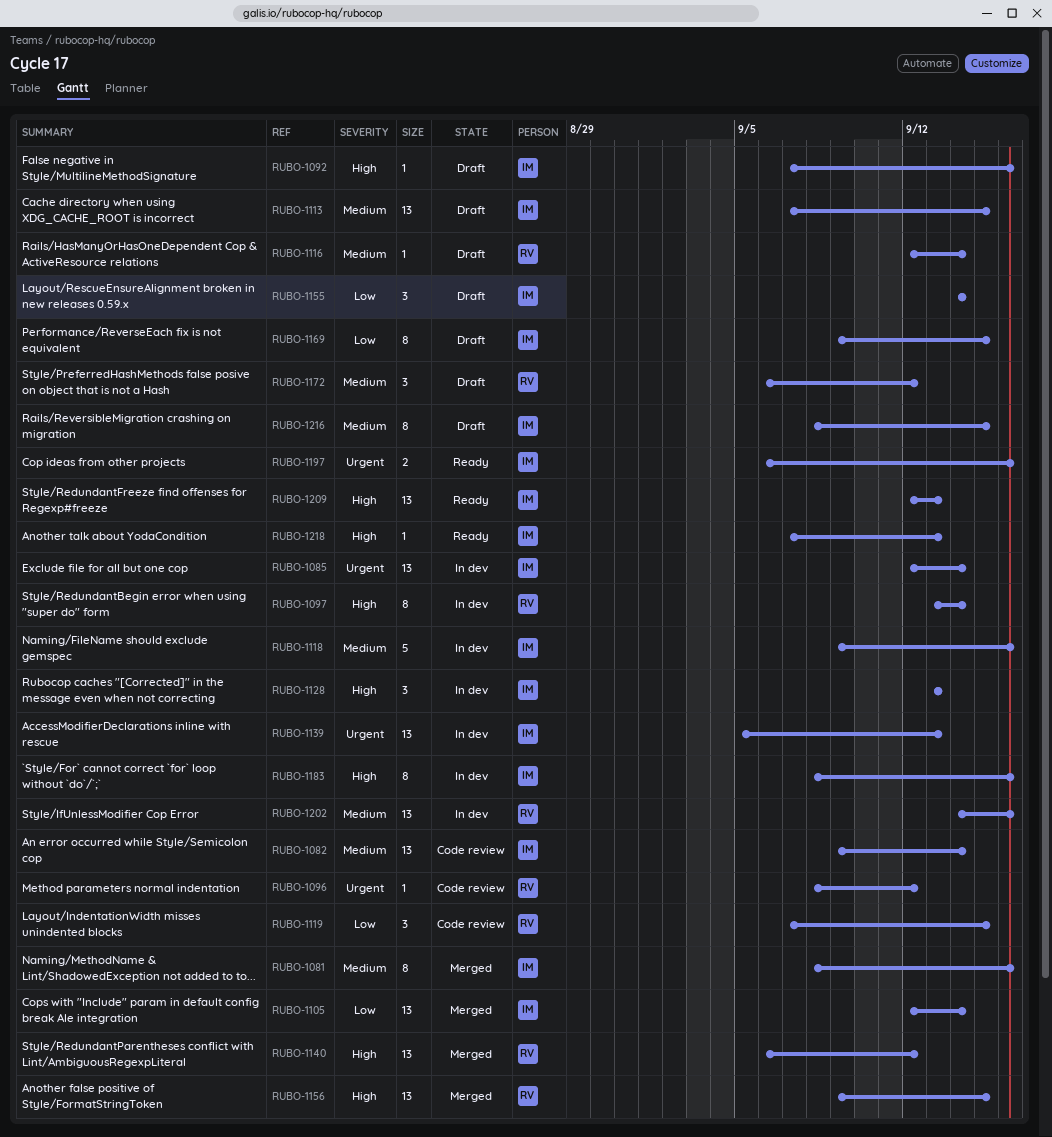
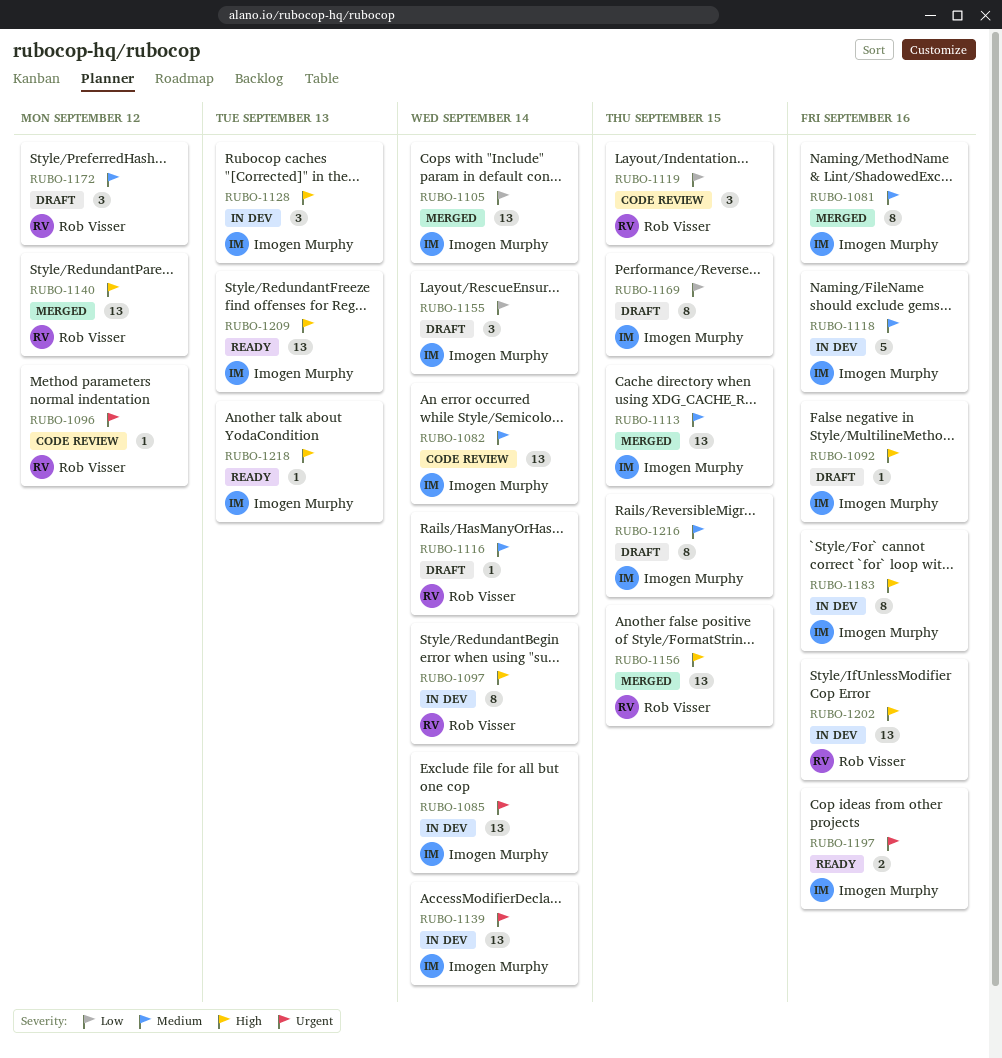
RUBO-1113, status: Draft -> Merged
RUBO-1139, due: Sep 13 -> Sep 14
RUBO-1202, priority: Medium -> High

